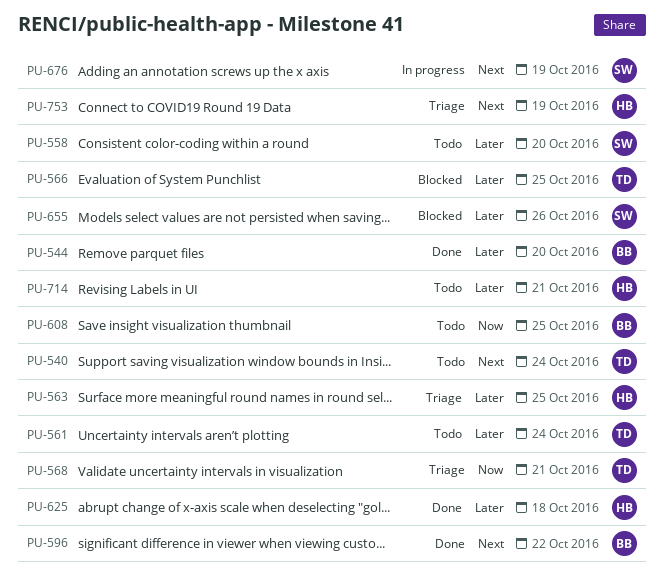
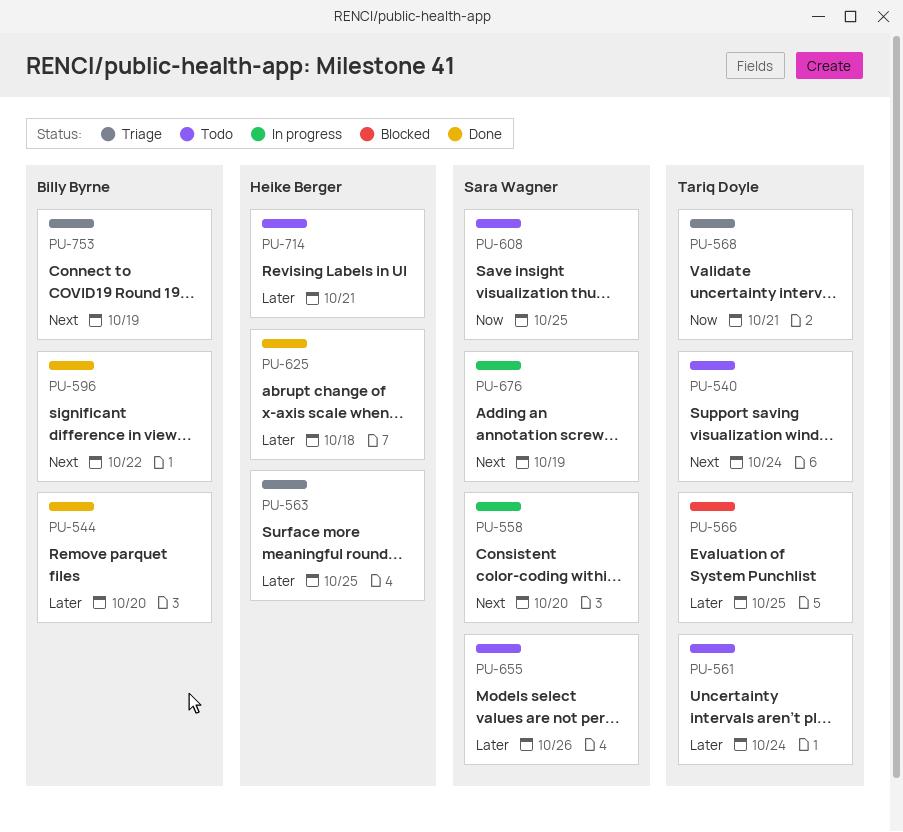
PU-558, status: Todo -> In progress
PU-558, priority: Later -> Next
PU-608, owner: Billy Byrne -> Sara Wagner
PU-655, status: Blocked -> Todo
PU-753, owner: Heike Berger -> Billy Byrne

